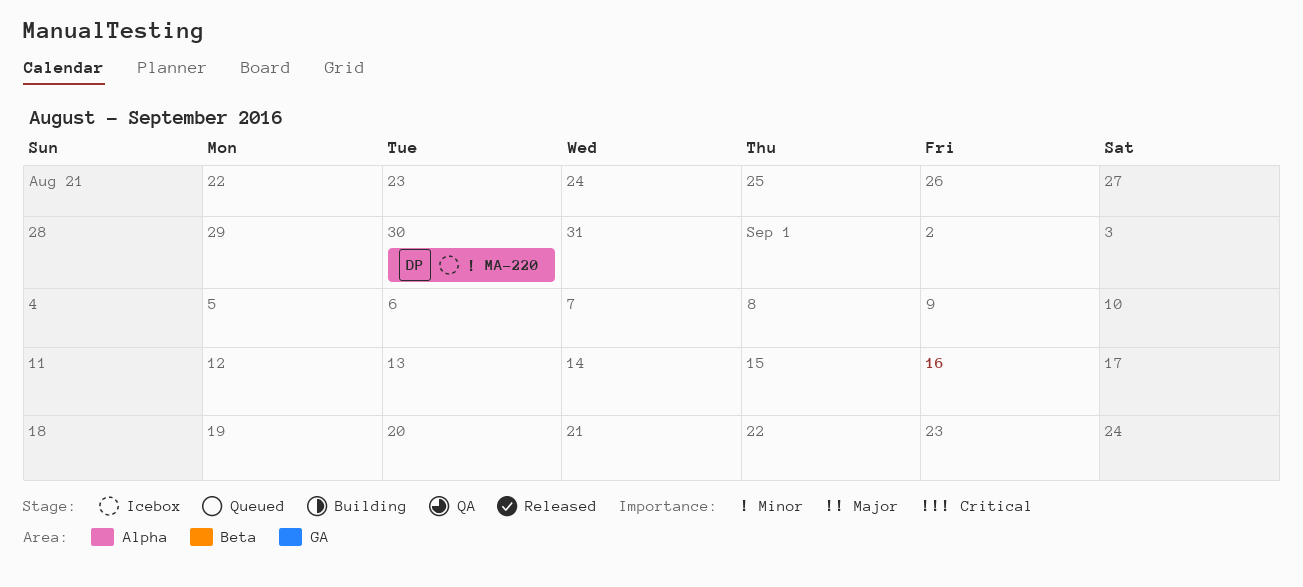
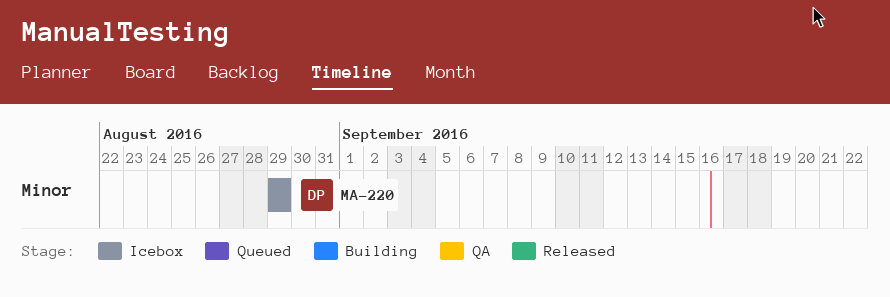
MA-220, start: Aug 30 -> Aug 29
MA-220, due: Aug 30 -> Aug 29

